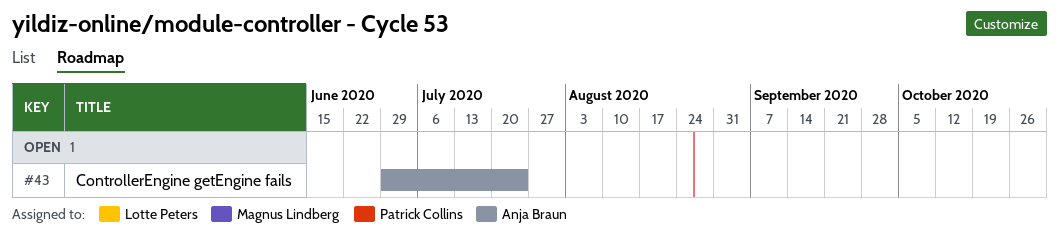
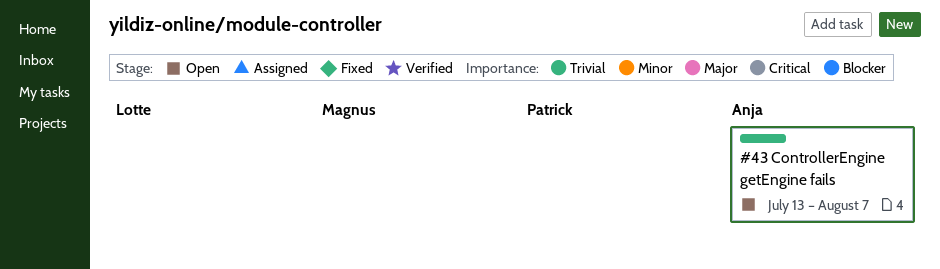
#43, start: Jun 29 -> Jul 13
#43, due: Jul 24 -> Aug 7

